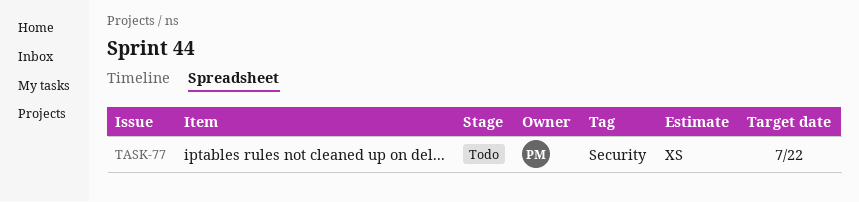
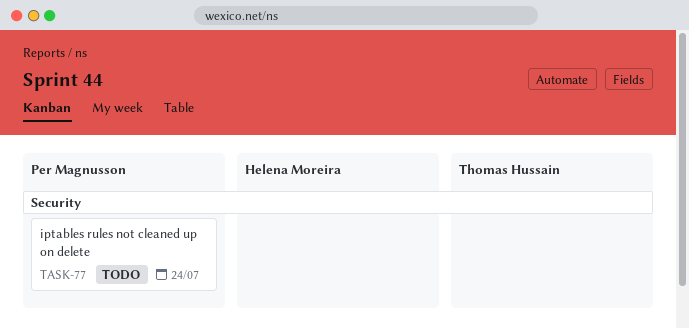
TASK-77, due: Jul 22 -> Jul 24

